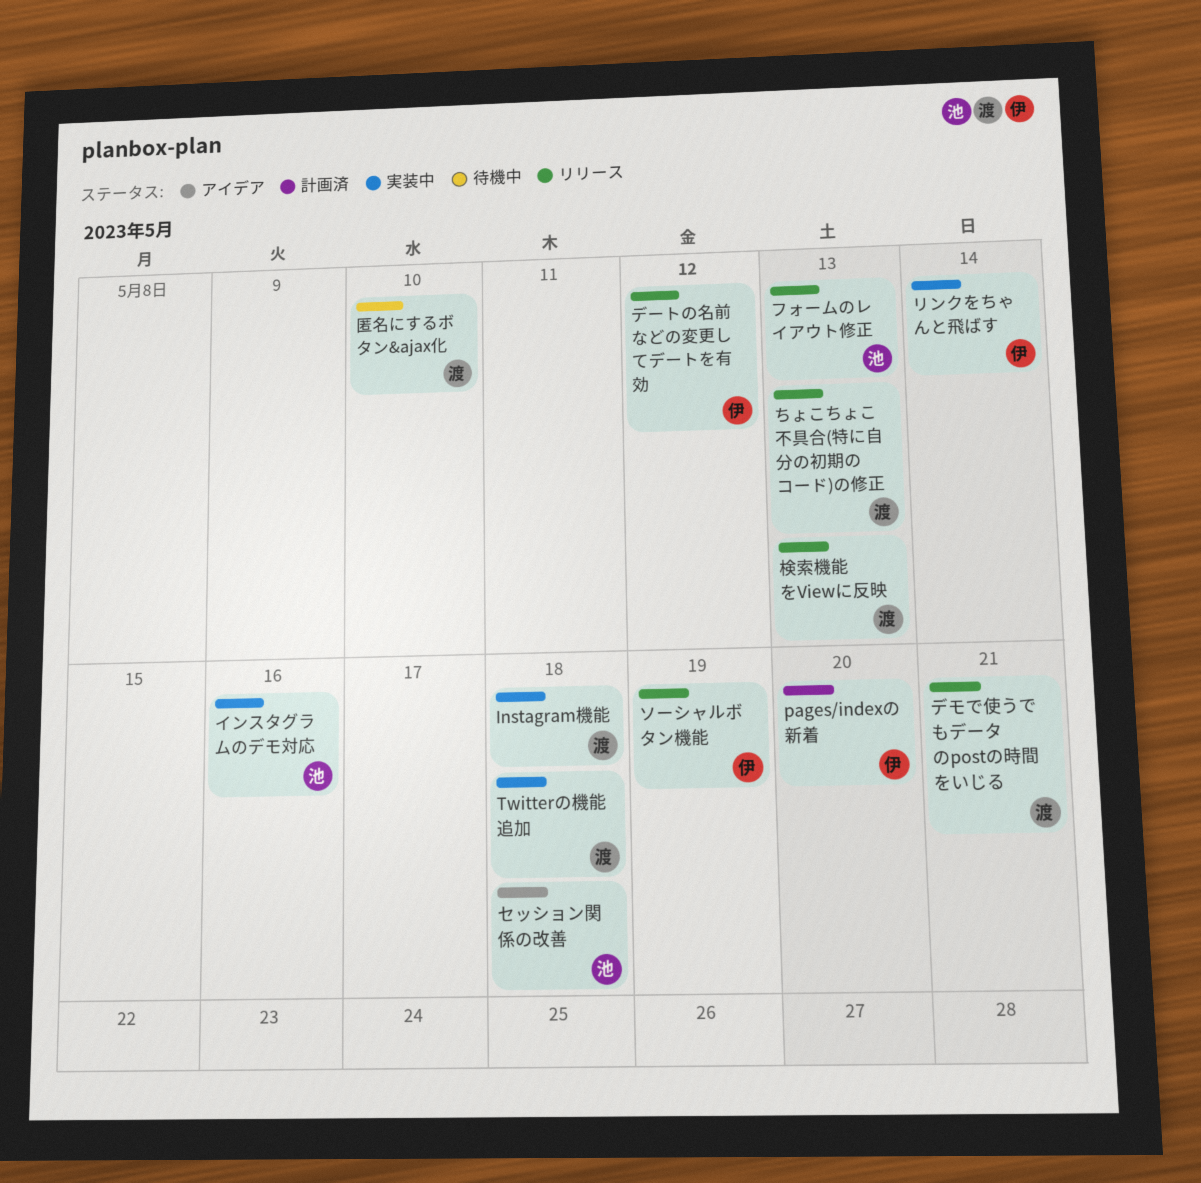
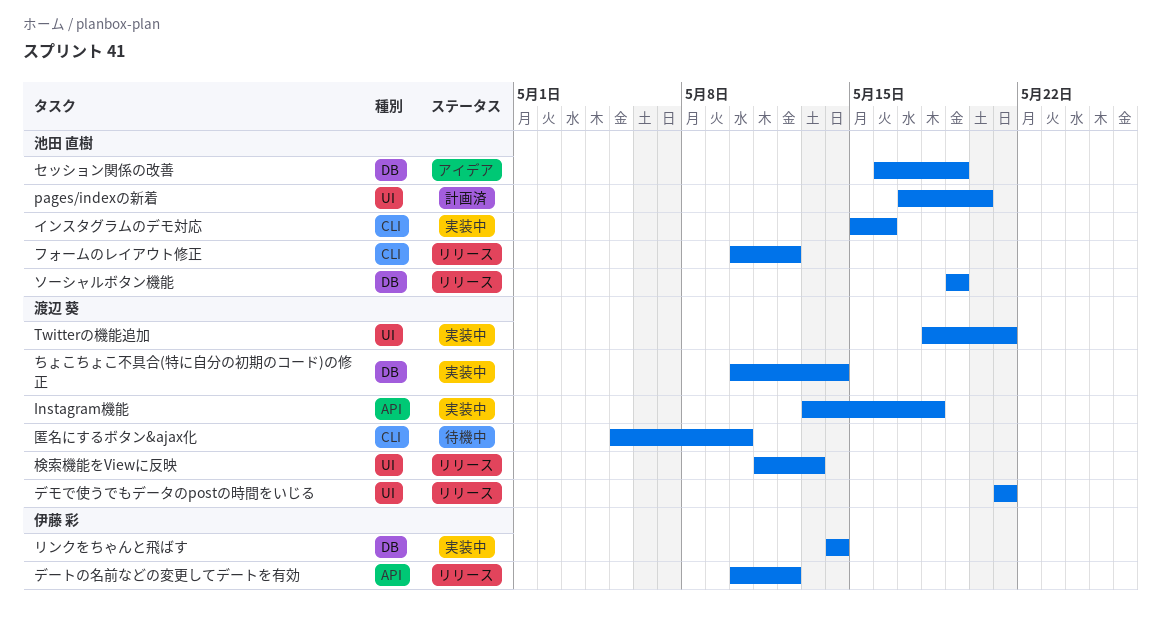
pages/indexの新着, owner: 伊藤 彩 -> 池田 直樹
Twitterの機能追加, due: May 18 -> May 21
ちょこちょこ不具合(特に自分の初期のコード)の修正, status: リリース -> 実装中
ちょこちょこ不具合(特に自分の初期のコード)の修正, due: May 13 -> May 14
セッション関係の改善, due: May 18 -> May 19
ソーシャルボタン機能, owner: 伊藤 彩 -> 池田 直樹
フォームのレイアウト修正, due: May 13 -> May 12

